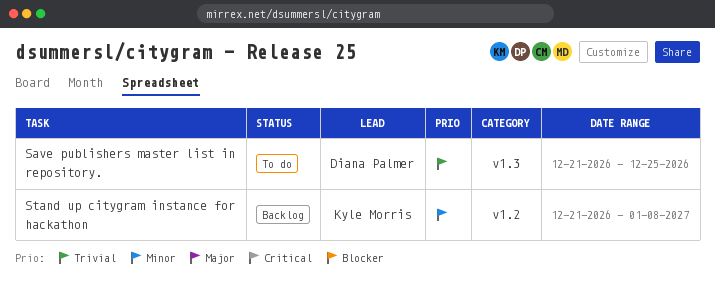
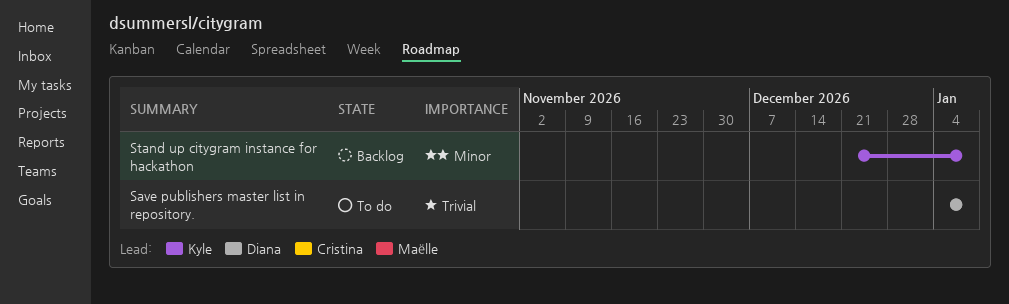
Save publishers master list in repository., start: Dec 21 -> Jan 4
Save publishers master list in repository., due: Dec 25 -> Jan 8

